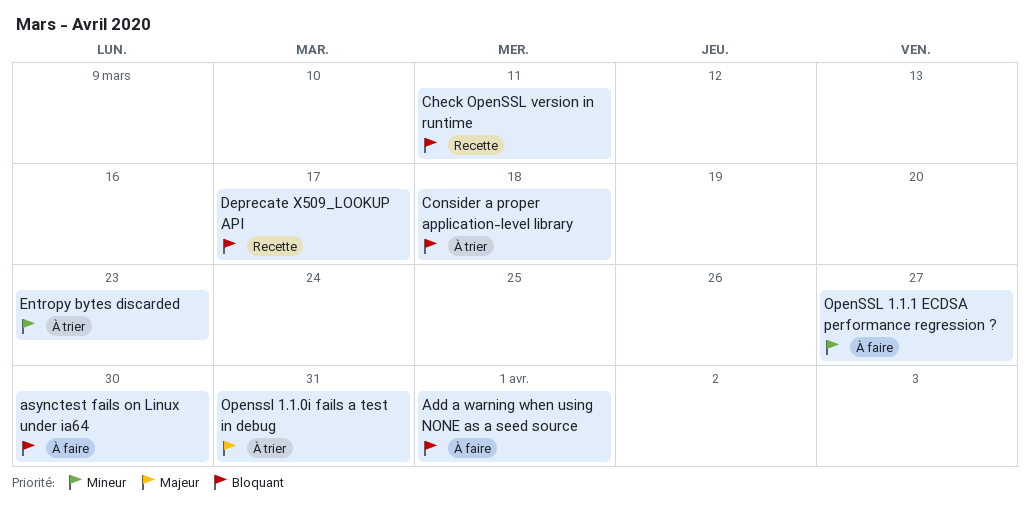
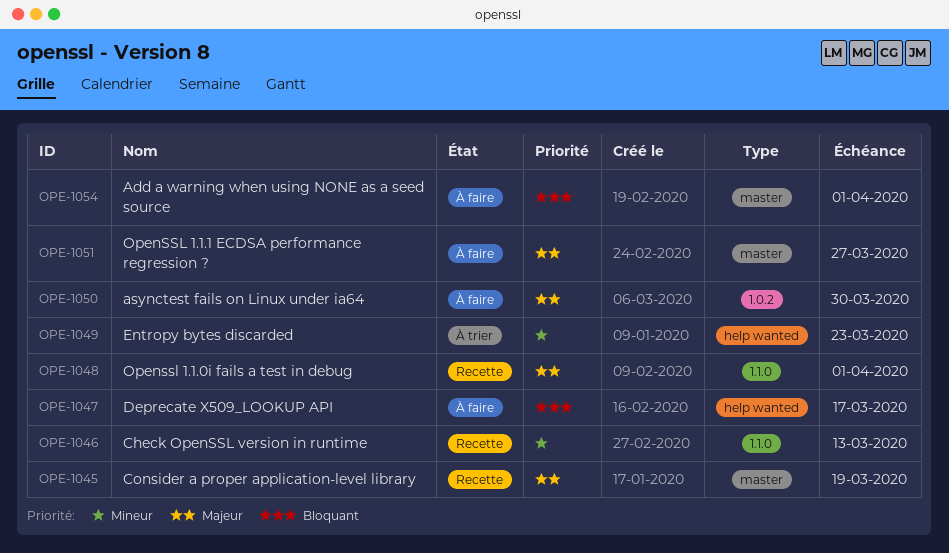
asynctest fails on Linux under ia64, priority: Bloquant -> Majeur
Check OpenSSL version in runtime, priority: Bloquant -> Mineur
Check OpenSSL version in runtime, due: Mar 11 -> Mar 13
Consider a proper application-level library, status: À trier -> Recette
Consider a proper application-level library, priority: Bloquant -> Majeur
Consider a proper application-level library, due: Mar 18 -> Mar 19
Deprecate X509_LOOKUP API, status: Recette -> À faire
Openssl 1.1.0i fails a test in debug, status: À trier -> Recette
Openssl 1.1.0i fails a test in debug, due: Mar 31 -> Apr 1
OpenSSL 1.1.1 ECDSA performance regression ?, priority: Mineur -> Majeur

